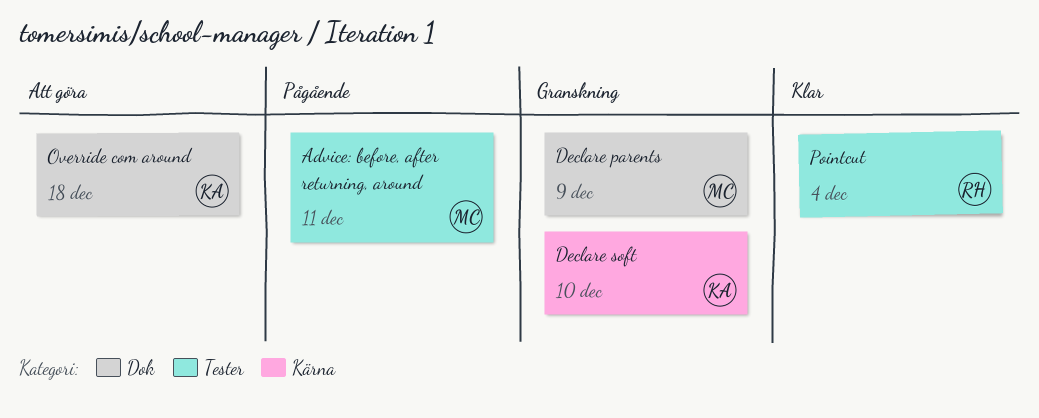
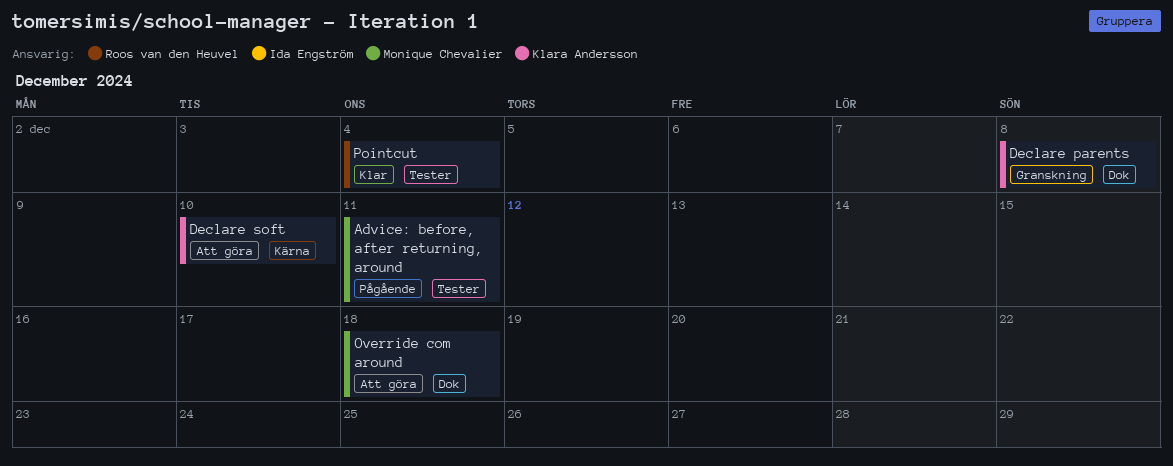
Declare parents, owner: Monique Chevalier -> Klara Andersson
Declare parents, due: Dec 9 -> Dec 8
Declare soft, status: Granskning -> Att göra
Override com around, owner: Klara Andersson -> Monique Chevalier

